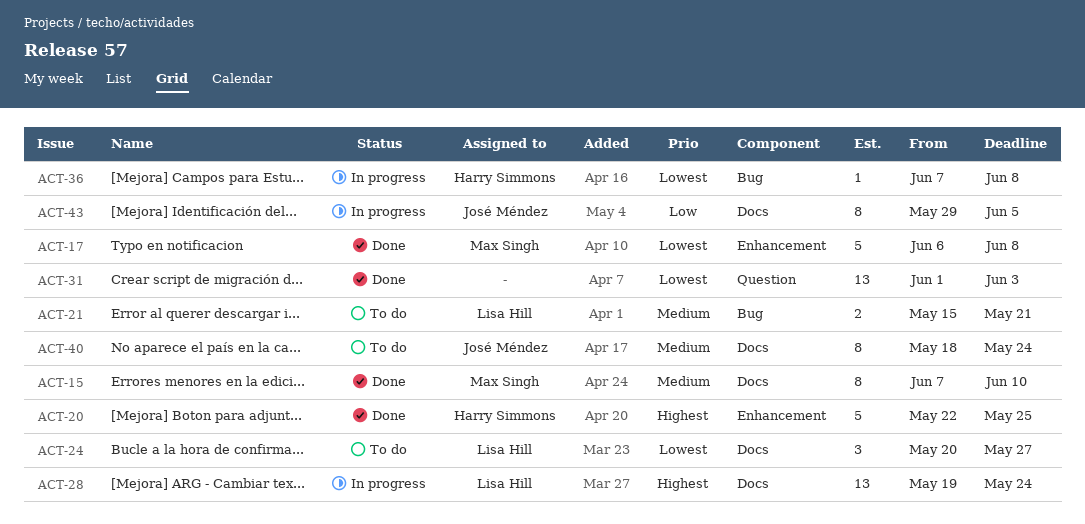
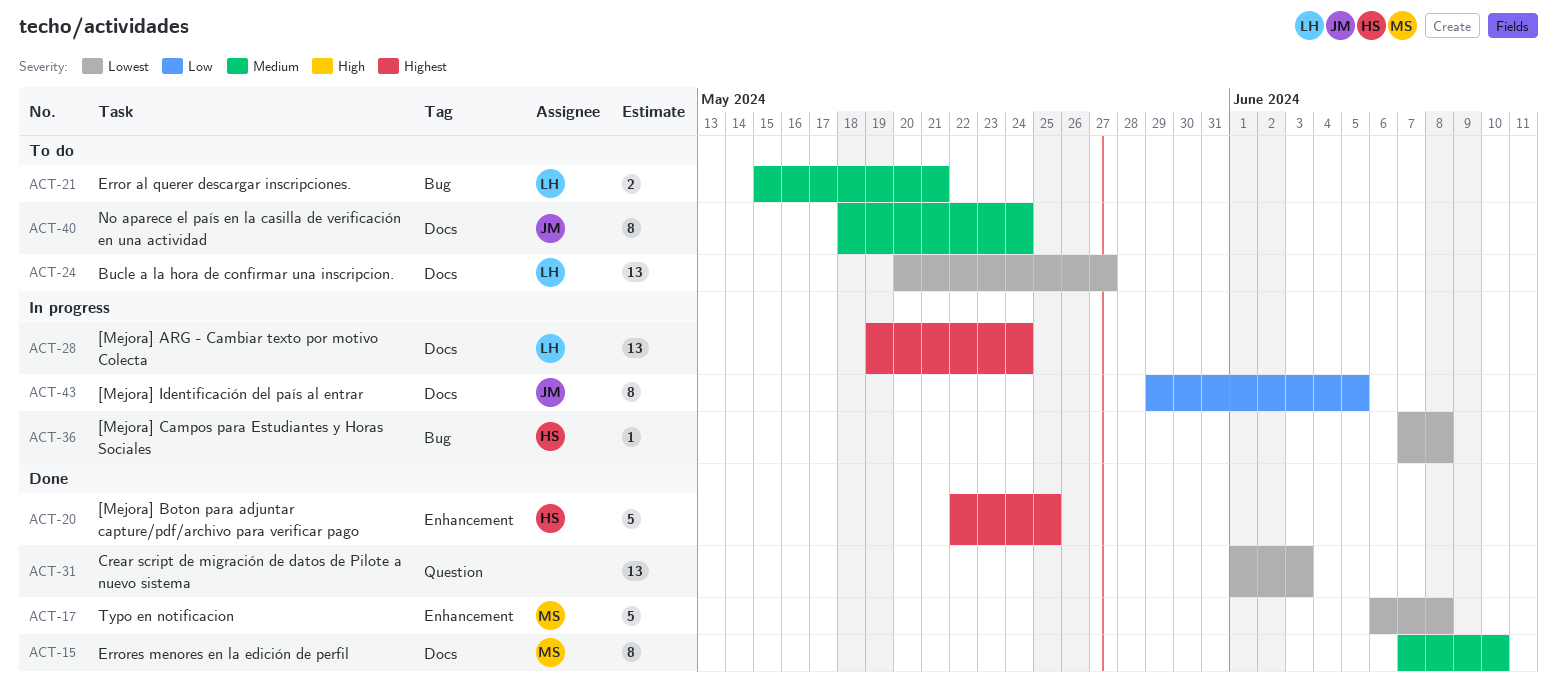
ACT-24, estimate: 3 -> 13

